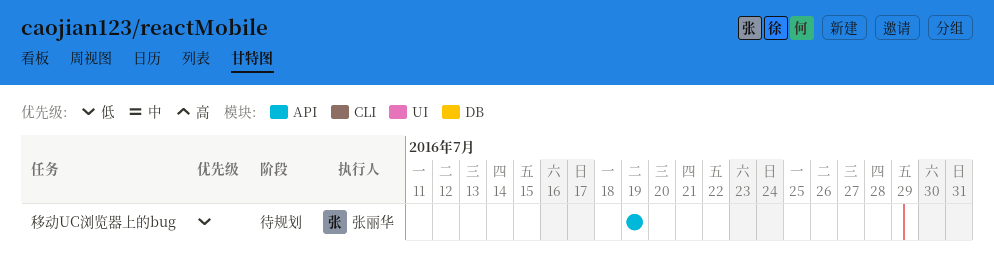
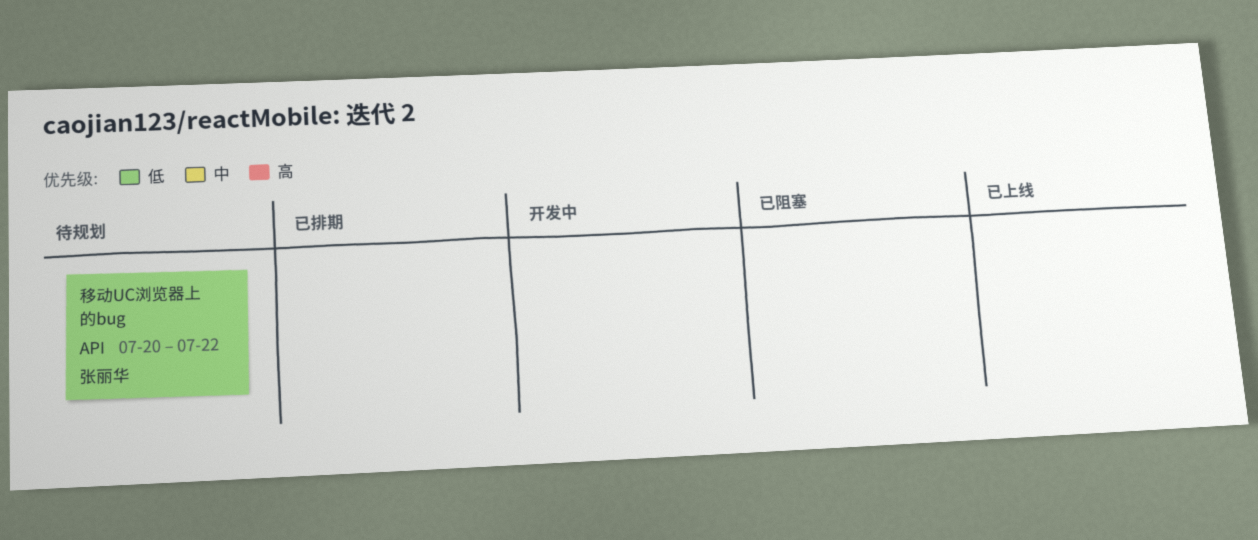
移动UC浏览器上的bug, start: Jul 19 -> Jul 20
移动UC浏览器上的bug, due: Jul 19 -> Jul 22

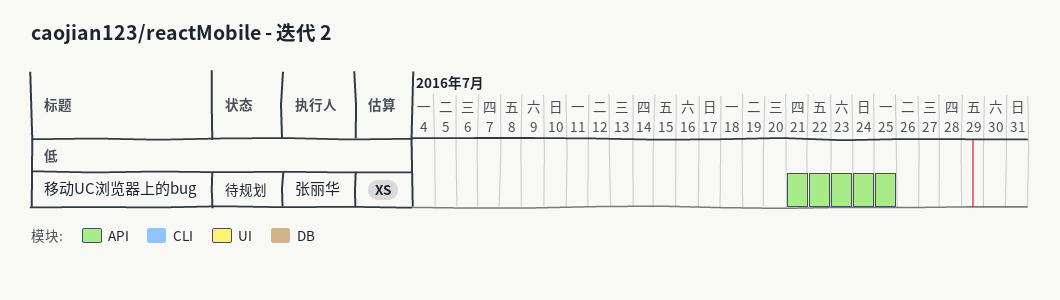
移动UC浏览器上的bug, start: Jul 20 -> Jul 21
移动UC浏览器上的bug, due: Jul 22 -> Jul 25

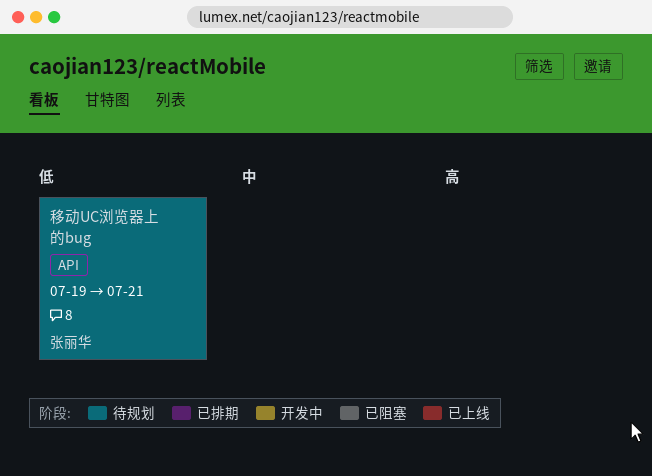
移动UC浏览器上的bug, start: Jul 21 -> Jul 19
移动UC浏览器上的bug, due: Jul 25 -> Jul 21

